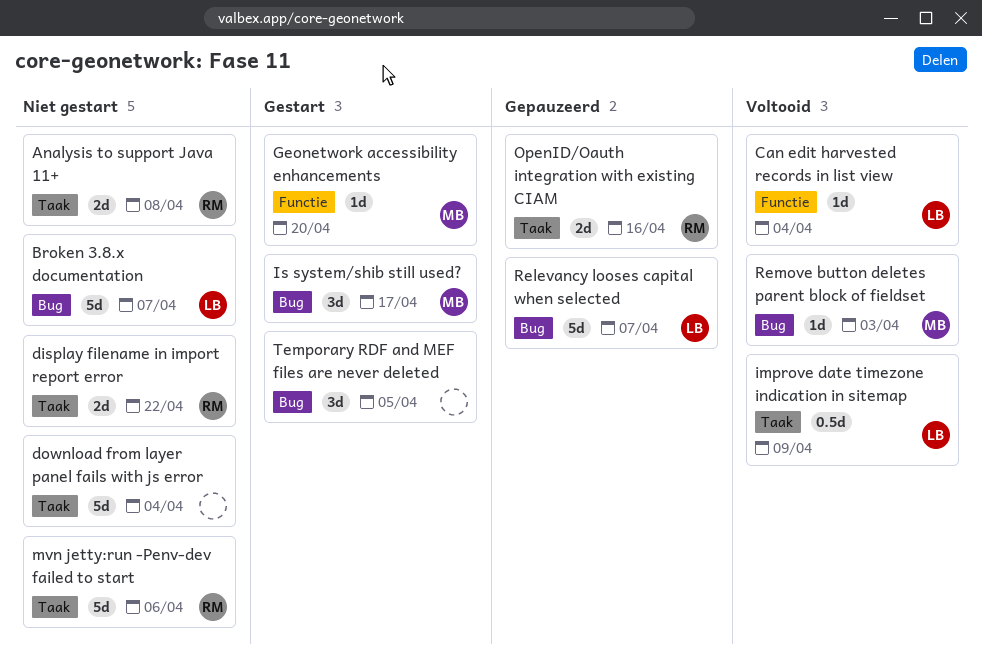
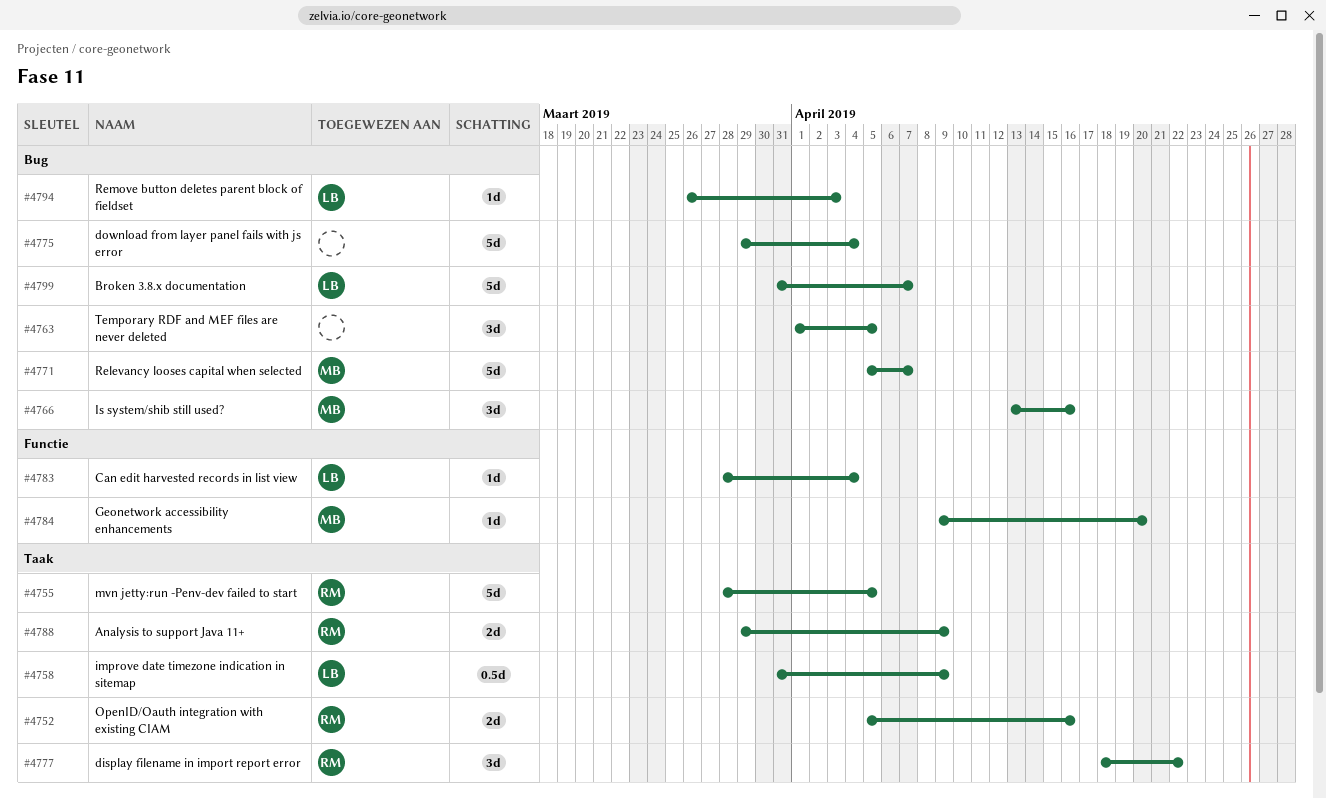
Analysis to support Java 11+, due: Apr 8 -> Apr 9
display filename in import report error, estimate: 2d -> 3d
download from layer panel fails with js error, label: Taak -> Bug
Is system/shib still used?, due: Apr 17 -> Apr 16
mvn jetty:run -Penv-dev failed to start, due: Apr 6 -> Apr 5
Relevancy looses capital when selected, owner: LB -> MB
Remove button deletes parent block of fieldset, owner: MB -> LB

